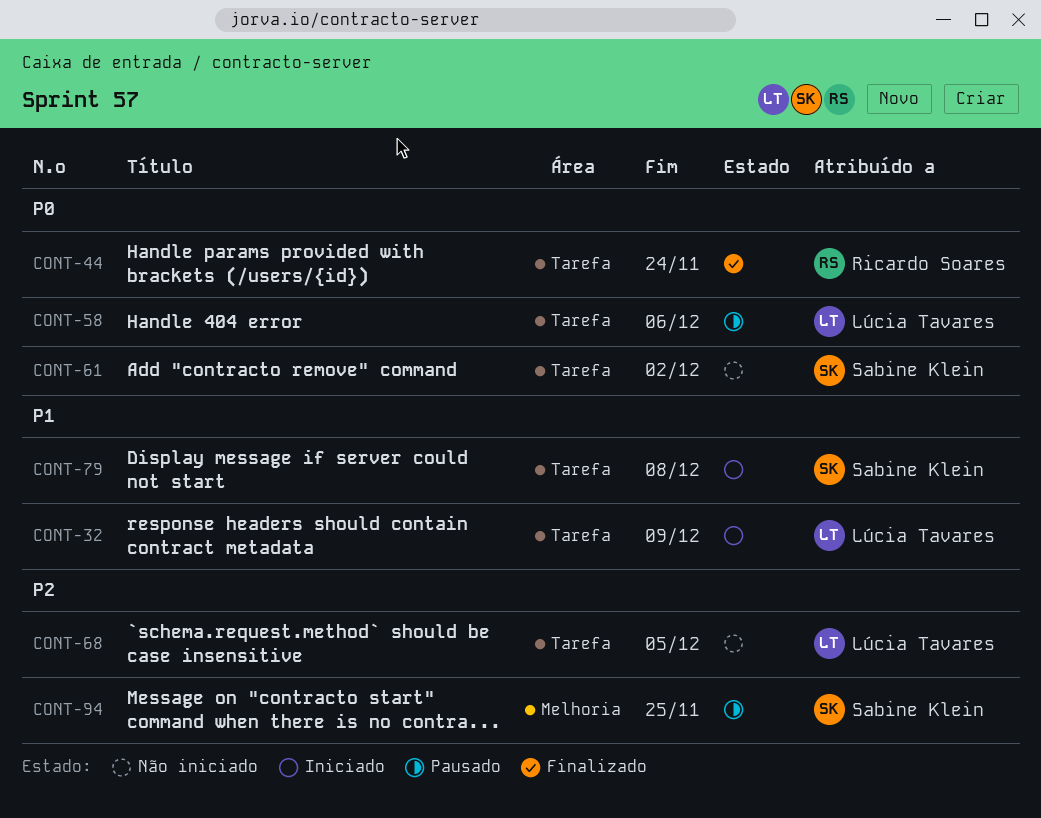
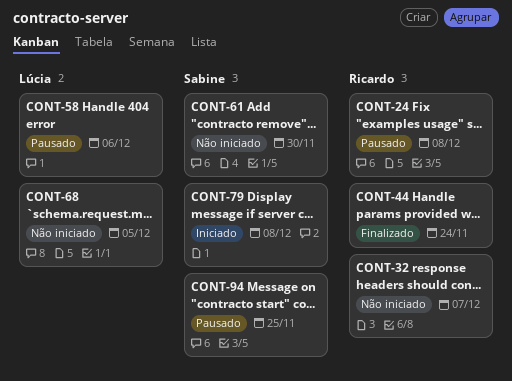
CONT-24: none -> present
CONT-32, status: Iniciado -> Não iniciado
CONT-32, owner: Lúcia Tavares -> Ricardo Soares
CONT-32, due: Dec 9 -> Dec 7
CONT-61, due: Dec 2 -> Nov 30

